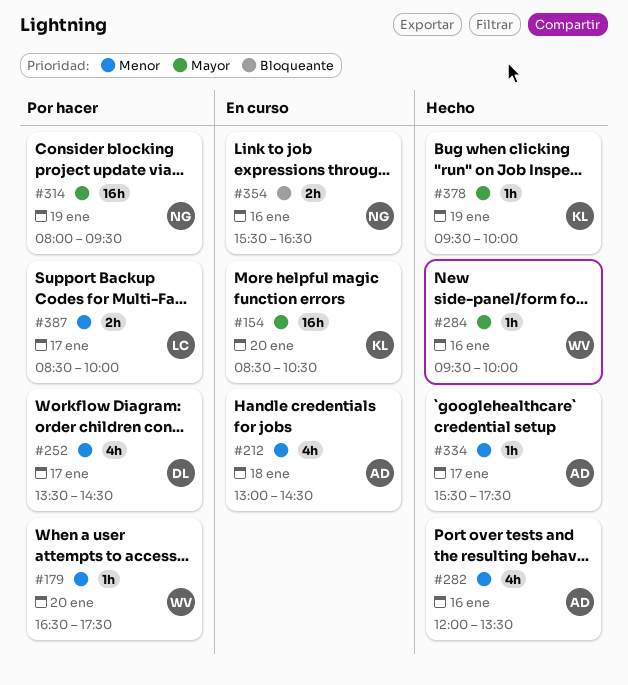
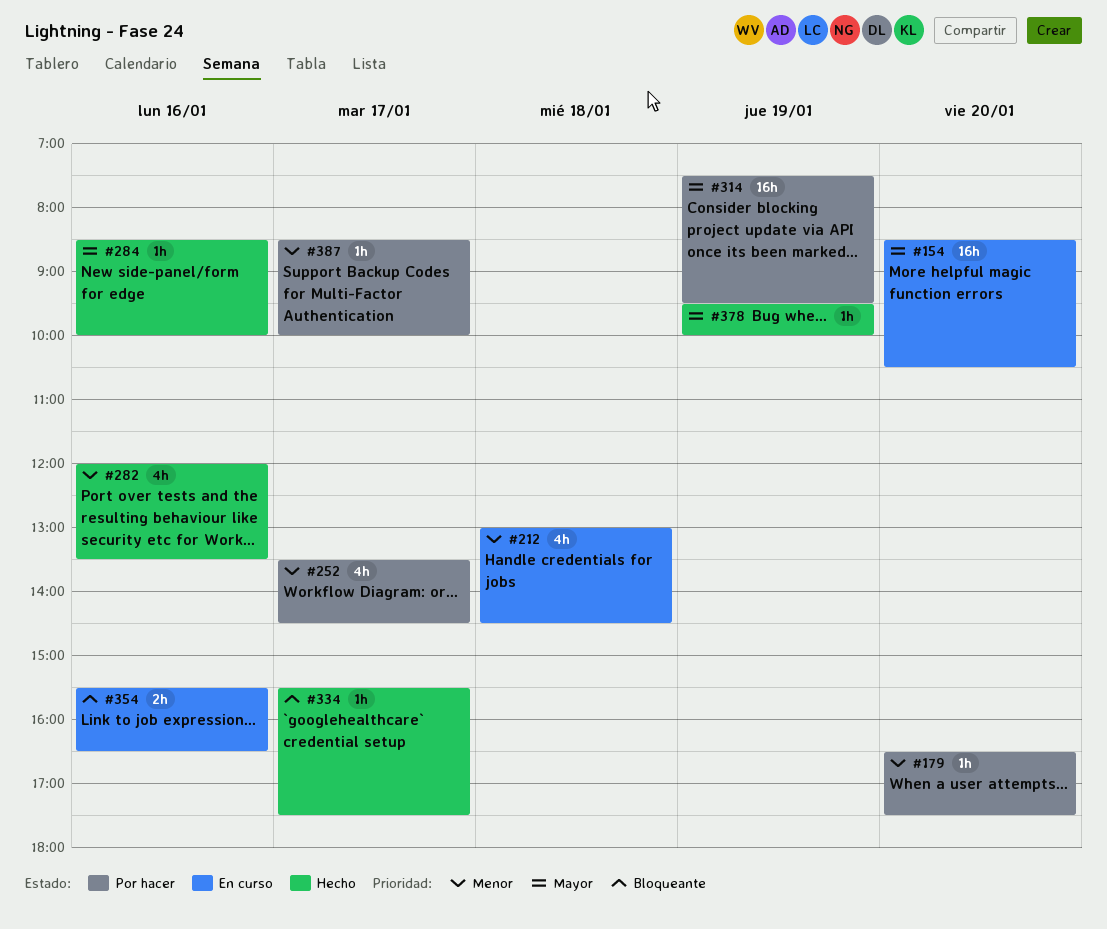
#284, begins: 09:30 -> 08:30
#314, begins: 08:00 -> 07:30
#334, priority: Menor -> Bloqueante
#387, estimate: 2h -> 1h

